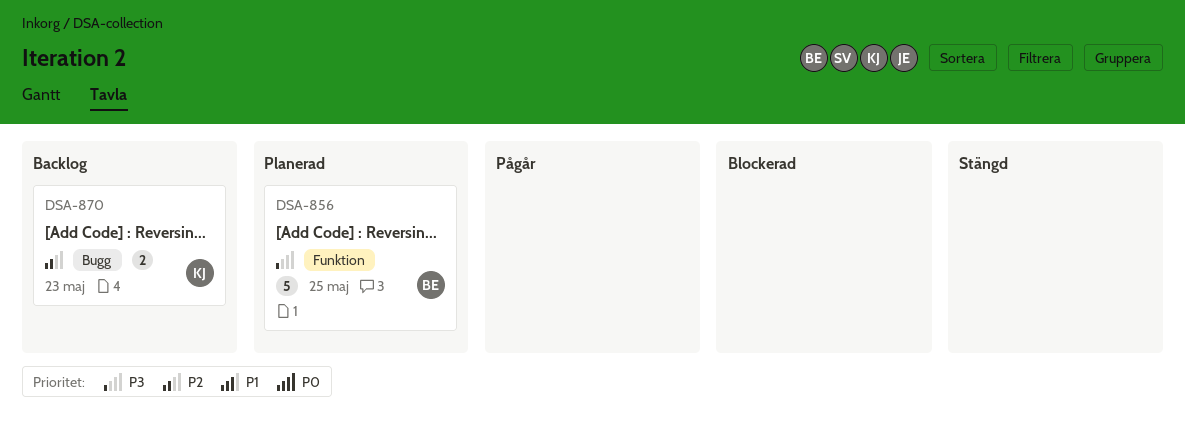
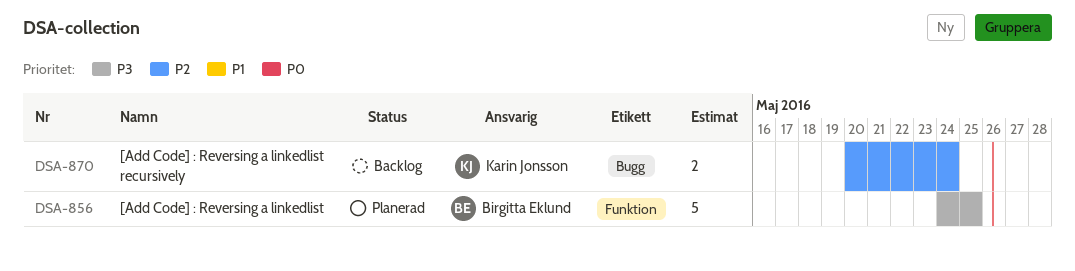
DSA-870, due: May 23 -> May 24

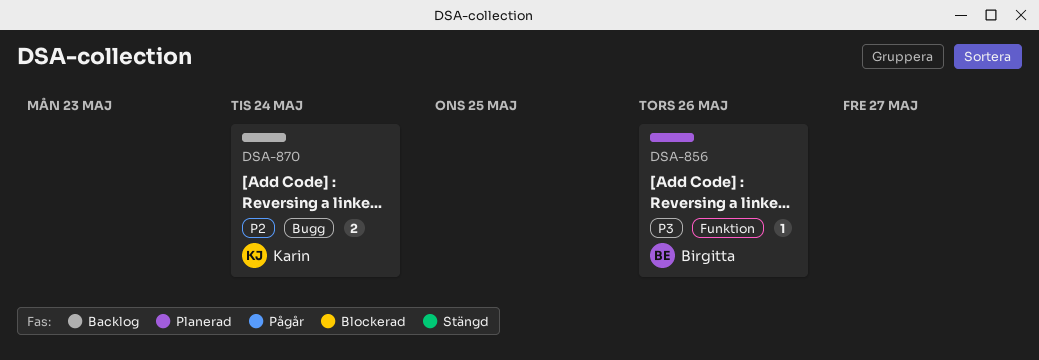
DSA-856, estimate: 5 -> 1
DSA-856, due: May 25 -> May 26

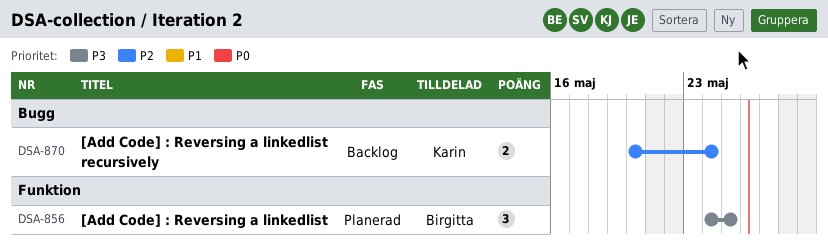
DSA-856, estimate: 1 -> 3
DSA-856, due: May 26 -> May 25

